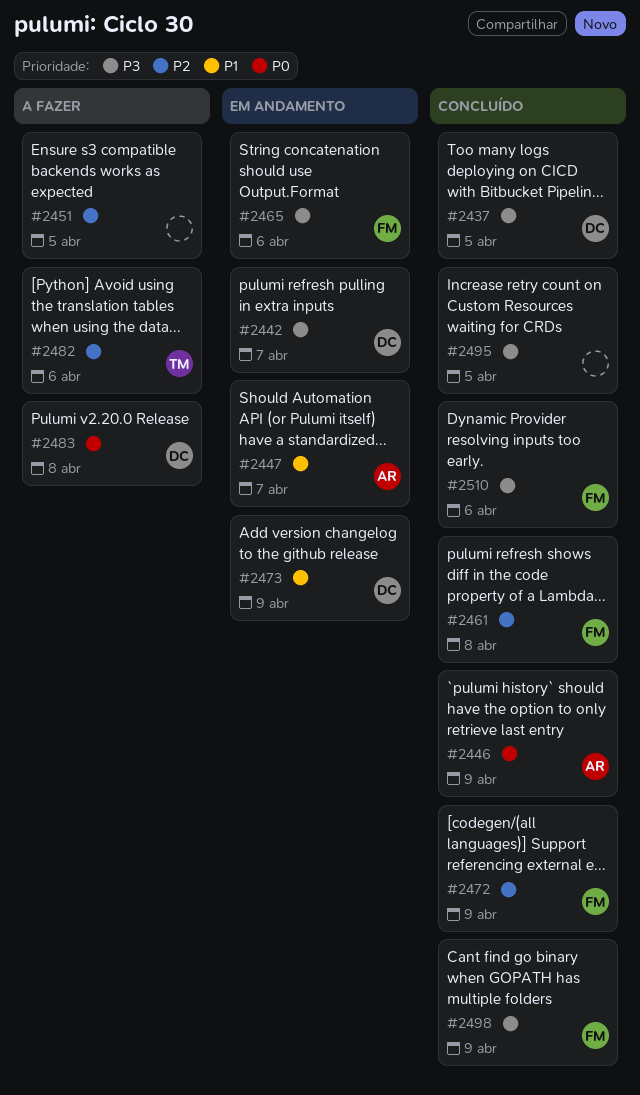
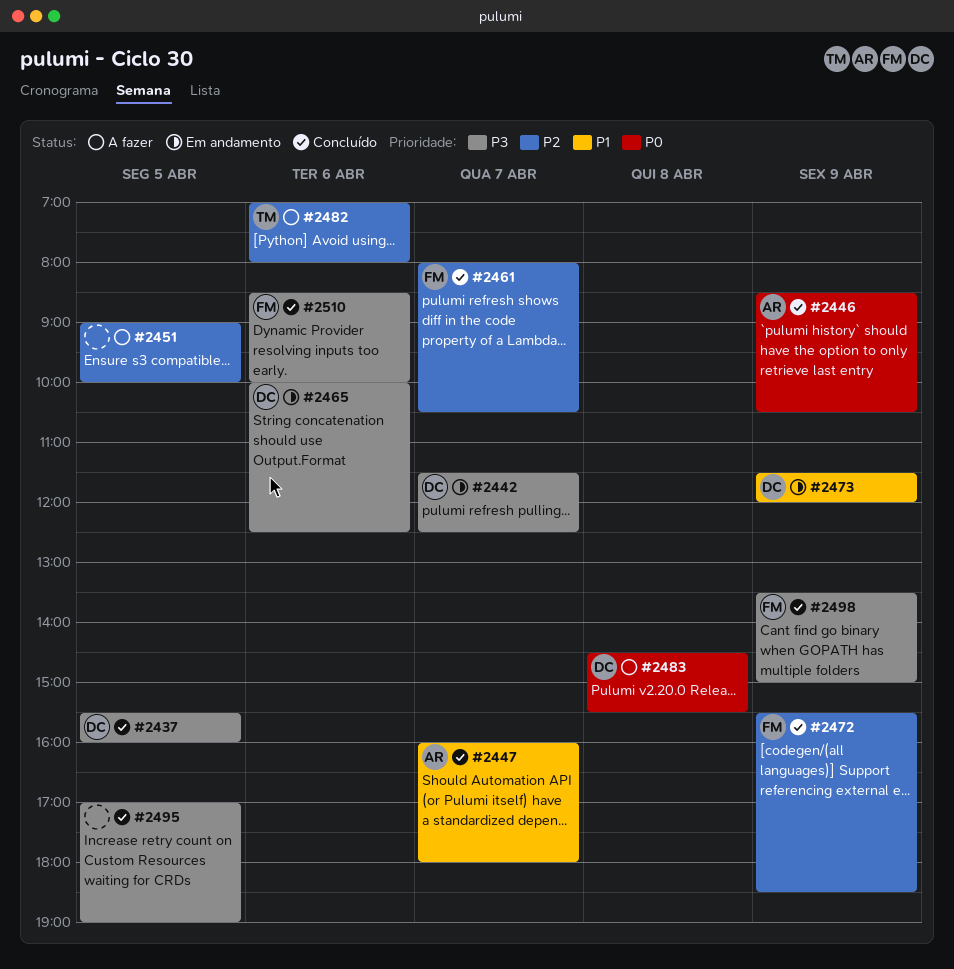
#2447, status: Em andamento -> Concluído
#2461, day: Apr 8 -> Apr 7
#2465, owner: FM -> DC

